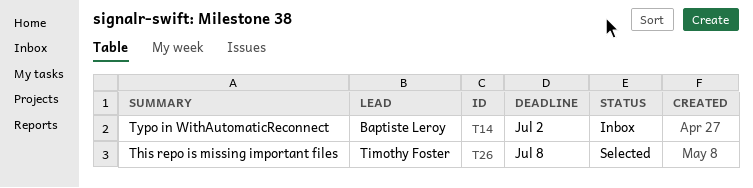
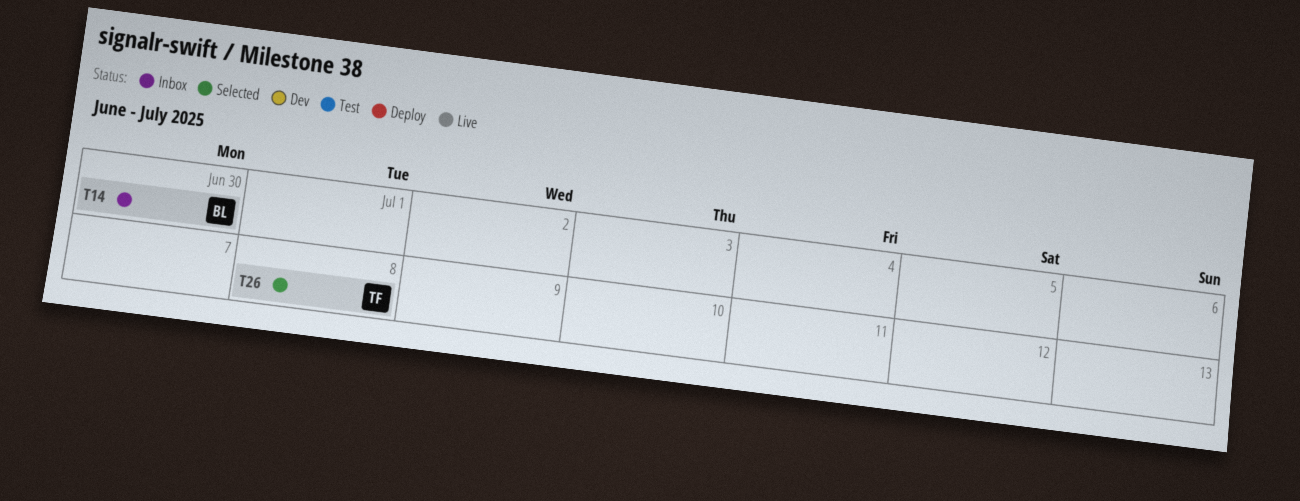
T14, due: Jul 2 -> Jun 30

